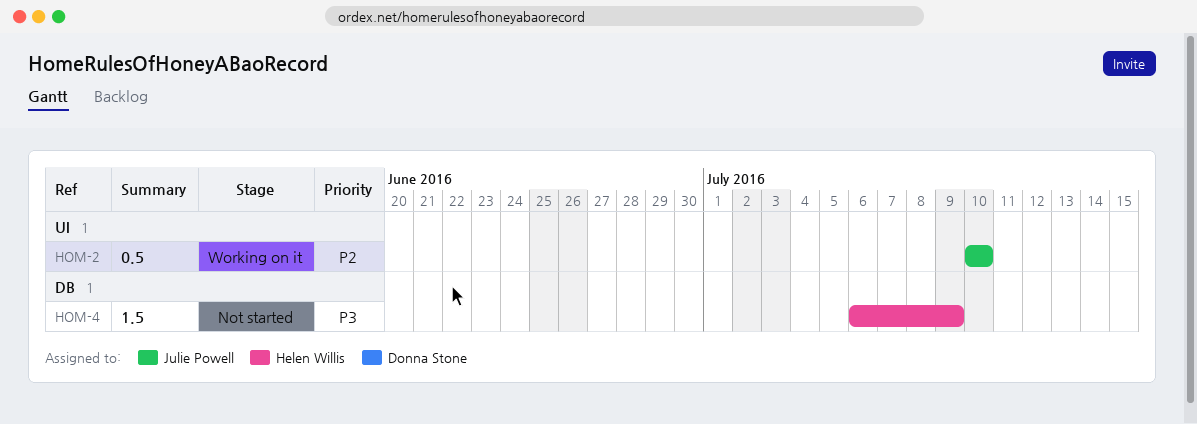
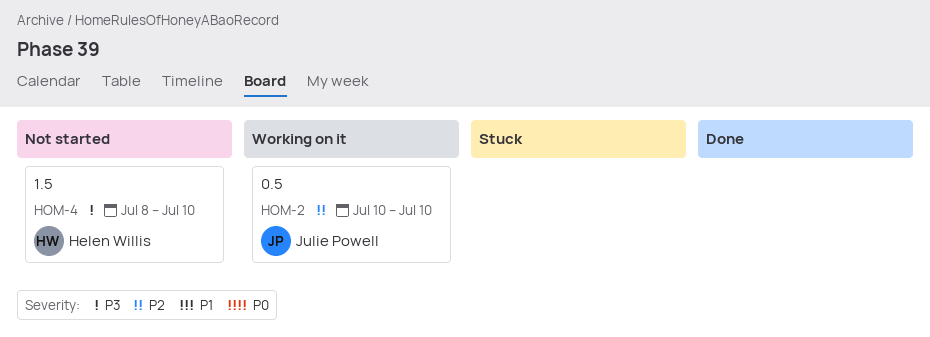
HOM-4, start: Jul 6 -> Jul 8
HOM-4, due: Jul 9 -> Jul 10

